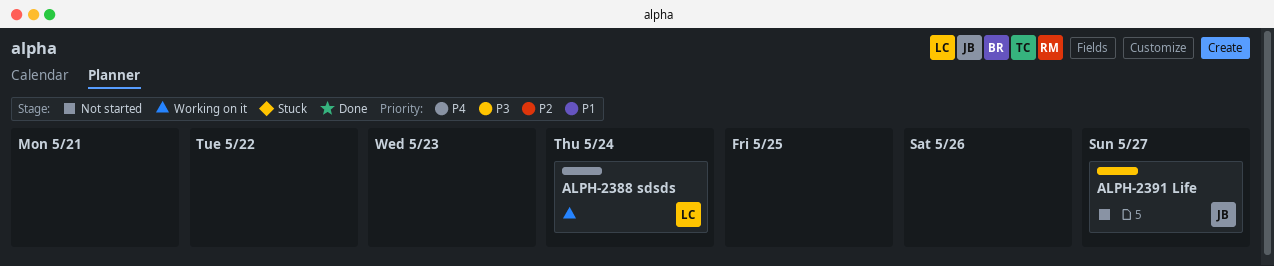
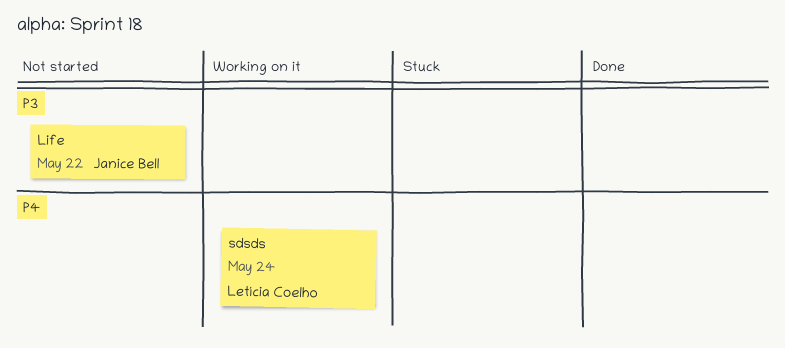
Life, due: May 27 -> May 22

